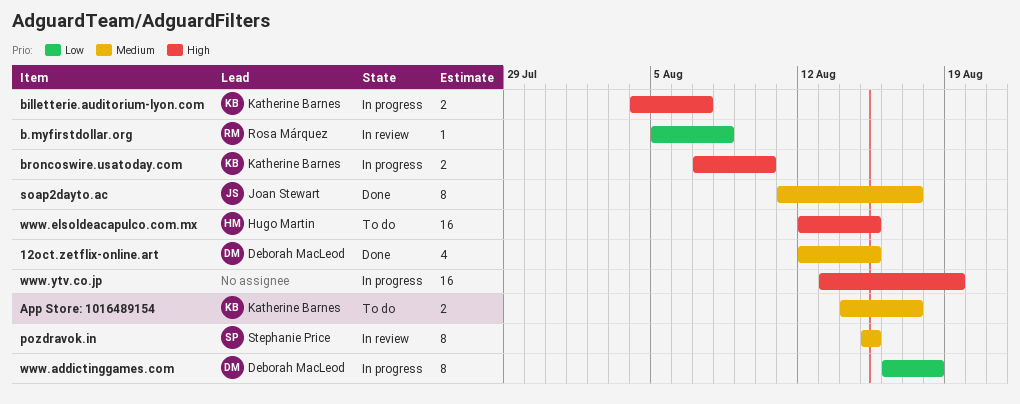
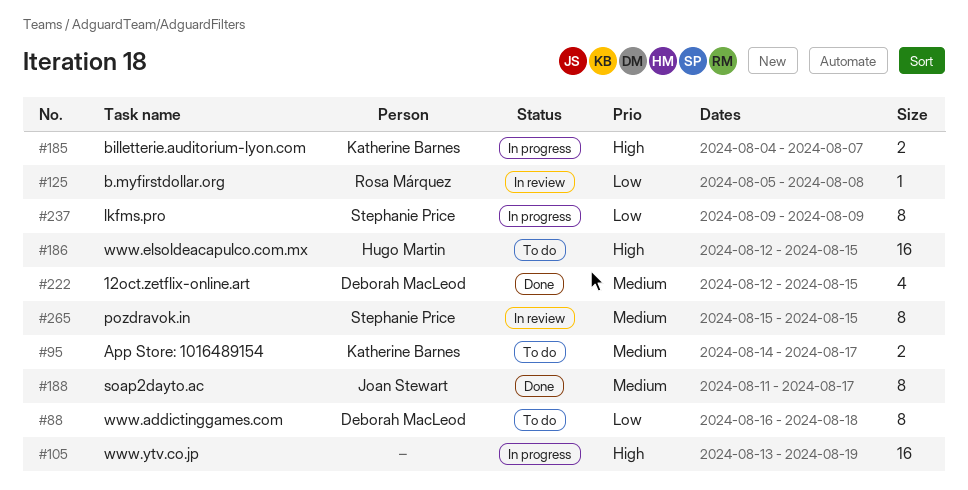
broncoswire.usatoday.com: present -> none
lkfms.pro: none -> present
www.addictinggames.com, status: In progress -> To do

